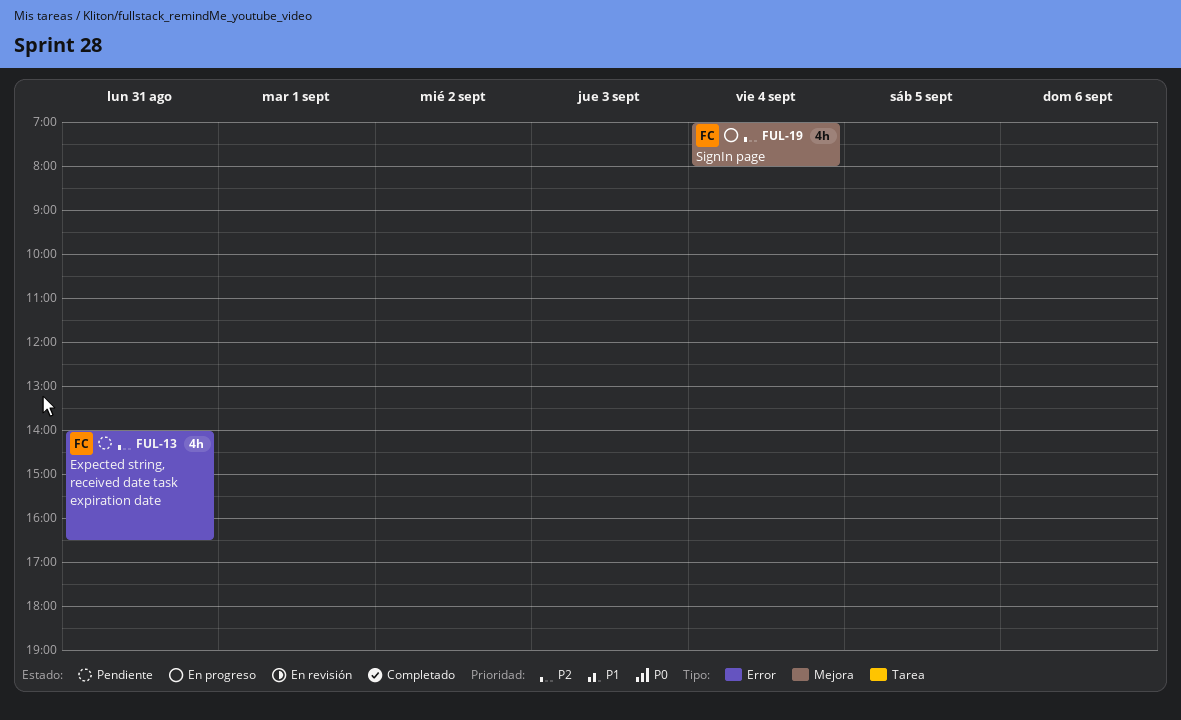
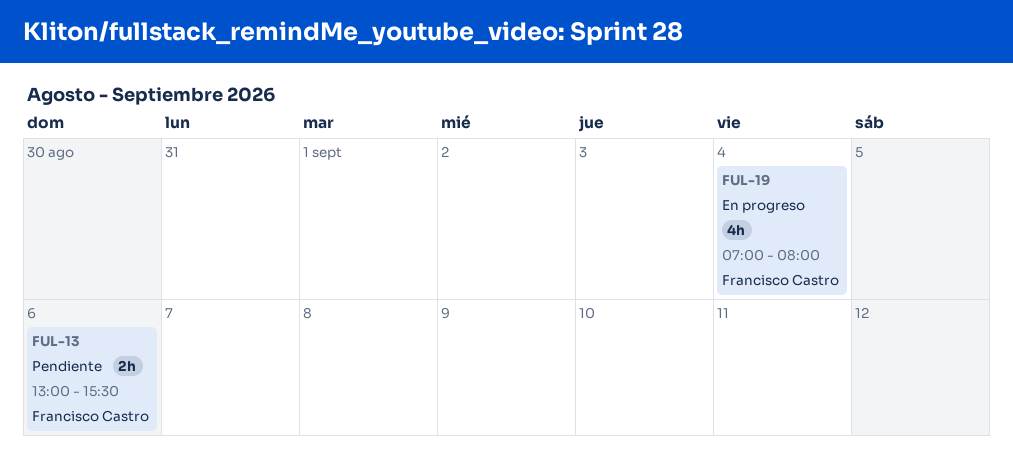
FUL-13, estimate: 4h -> 2h
FUL-13, day: Aug 31 -> Sep 6
FUL-13, begins: 14:00 -> 13:00
FUL-13, ends: 16:30 -> 15:30

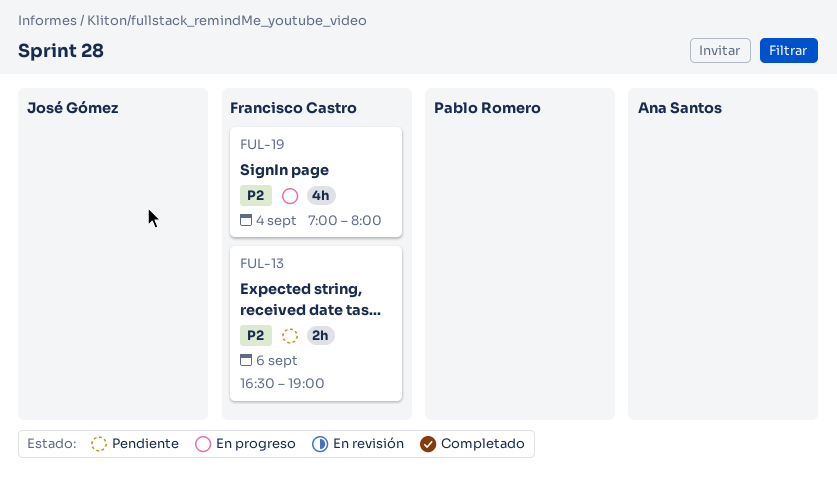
FUL-13, begins: 13:00 -> 16:30
FUL-13, ends: 15:30 -> 19:00

